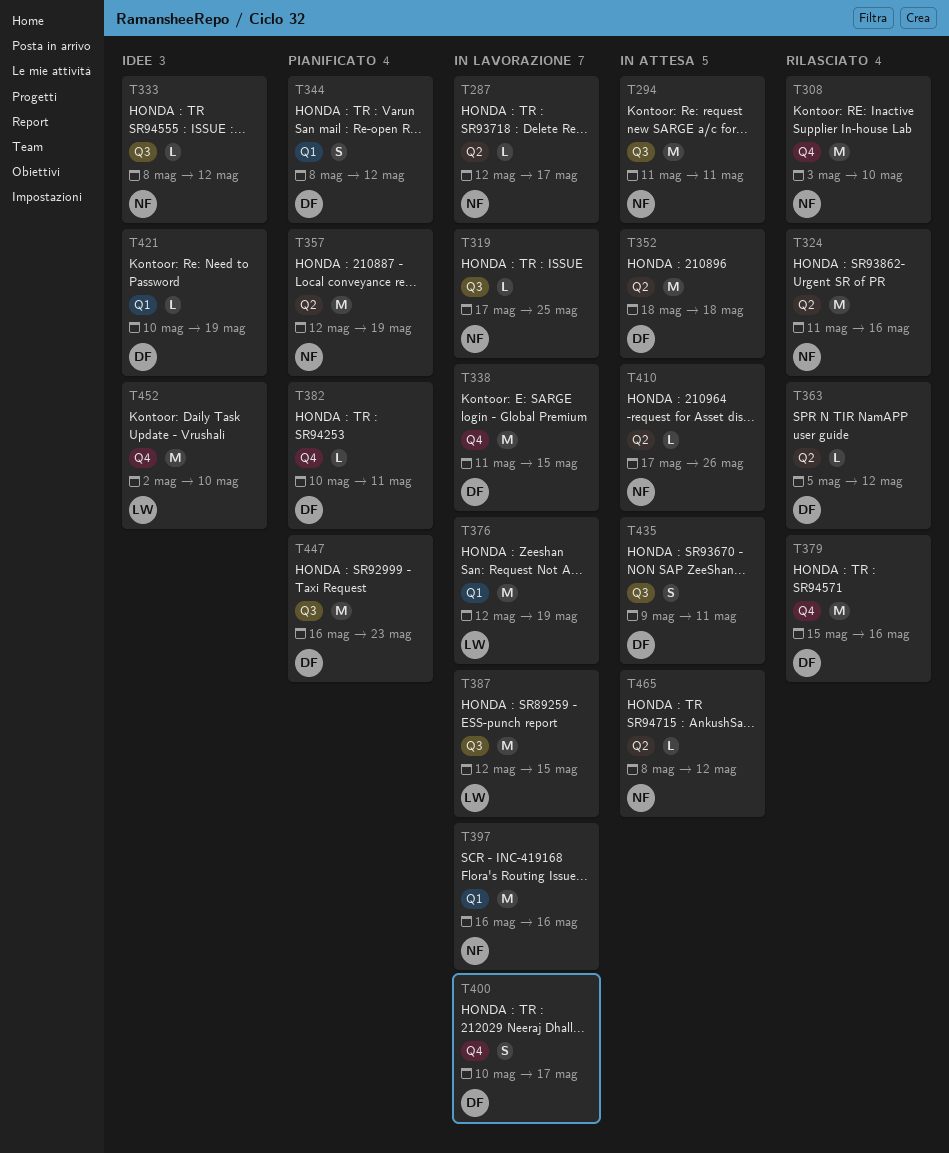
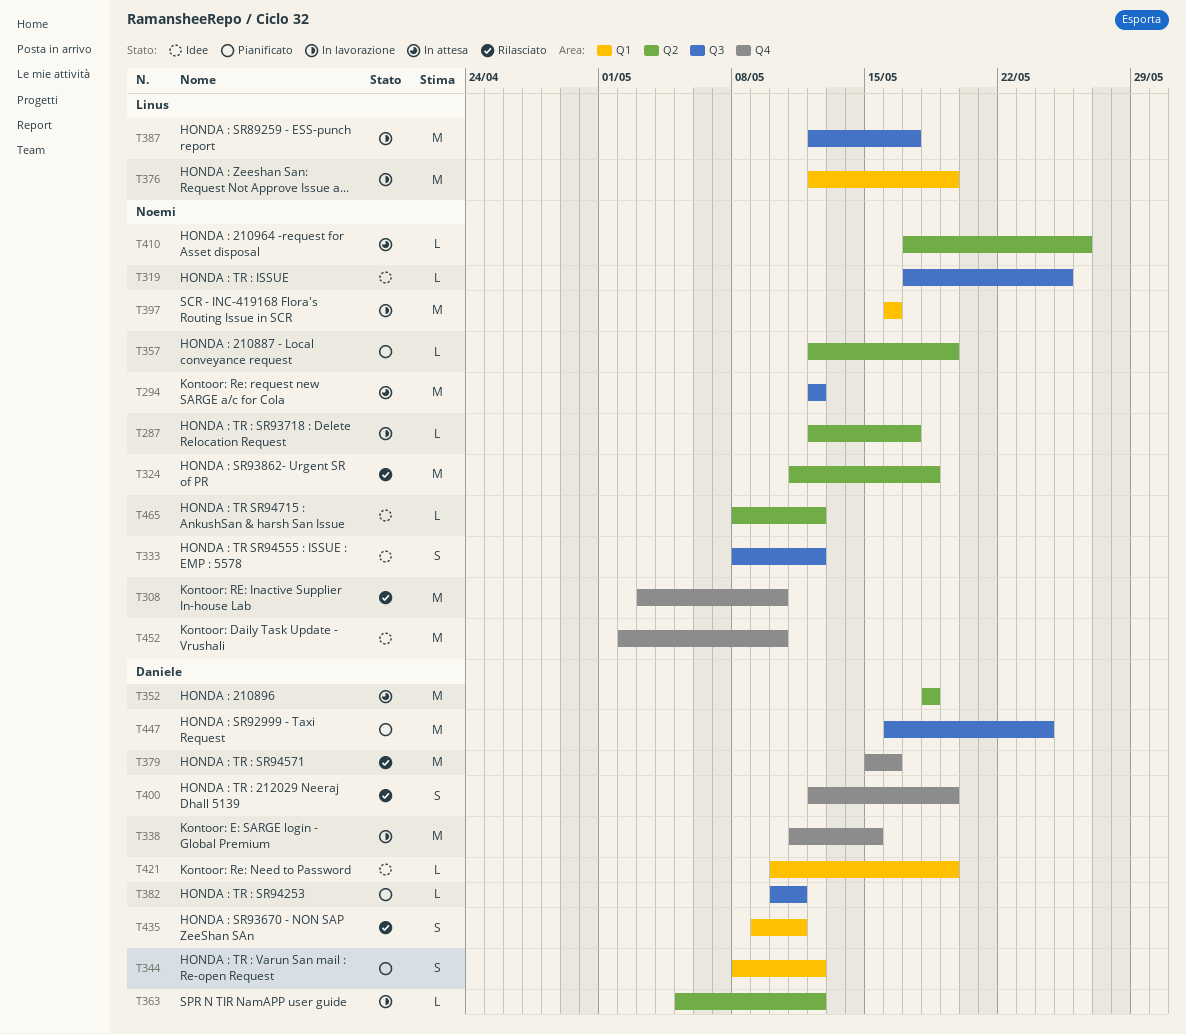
T294, start: May 11 -> May 12
T294, due: May 11 -> May 12
T319, status: In lavorazione -> Idee
T324, due: May 16 -> May 18
T333, estimate: L -> S
T357, estimate: M -> L
T363, status: Rilasciato -> In lavorazione
T382, label: Q4 -> Q3
T387, due: May 15 -> May 17
T400, status: In lavorazione -> Rilasciato
T400, start: May 10 -> May 12
T400, due: May 17 -> May 19
T435, status: In attesa -> Rilasciato
T435, label: Q3 -> Q1
T447, due: May 23 -> May 24
T452, owner: Linus -> Noemi
T465, status: In attesa -> Idee

